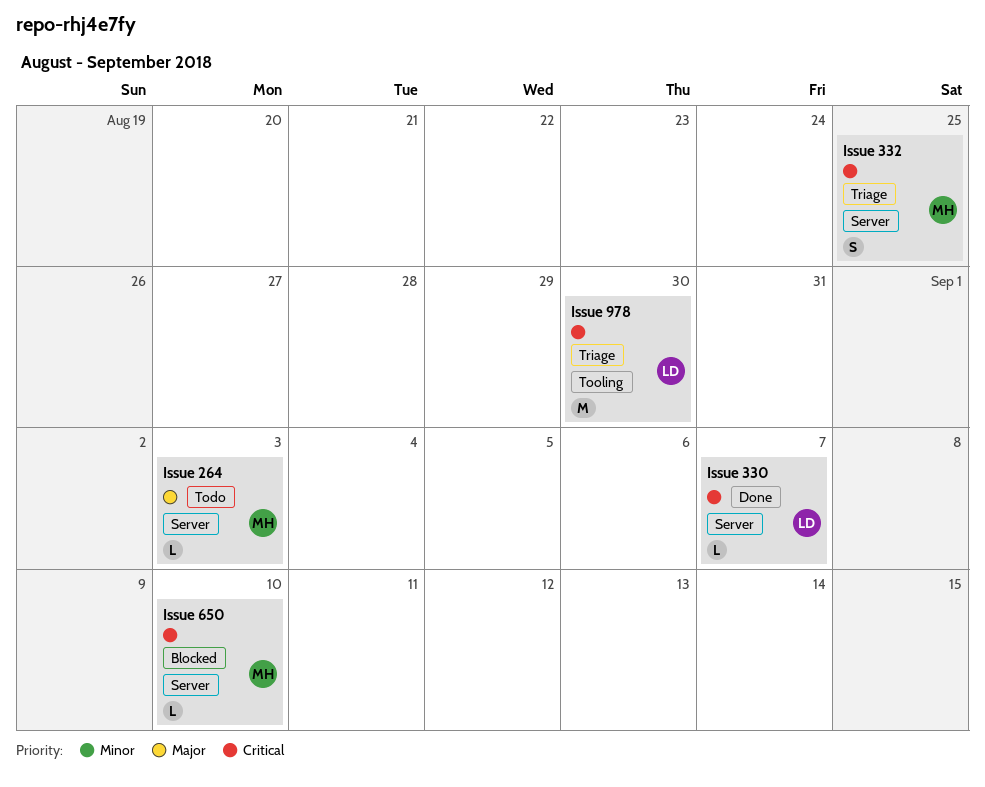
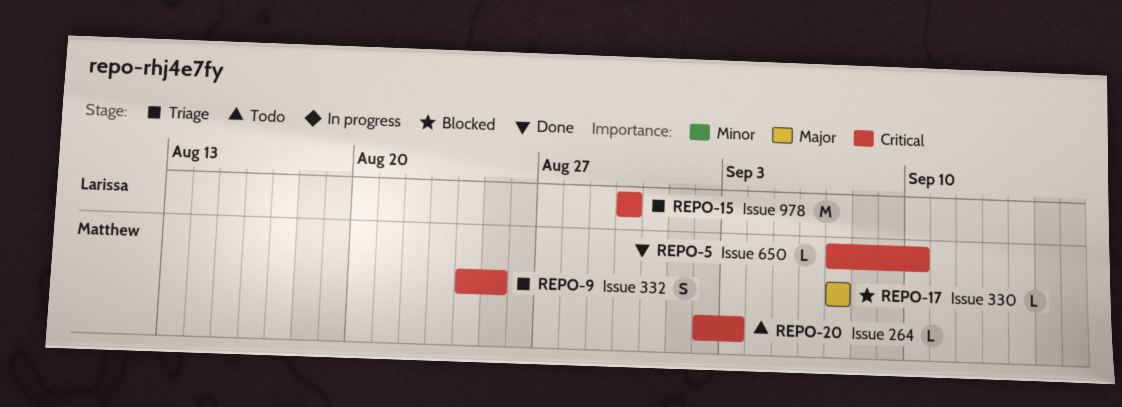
Issue 264, priority: Major -> Critical
Issue 330, status: Done -> Blocked
Issue 330, owner: Larissa -> Matthew
Issue 330, priority: Critical -> Major
Issue 650, status: Blocked -> Done

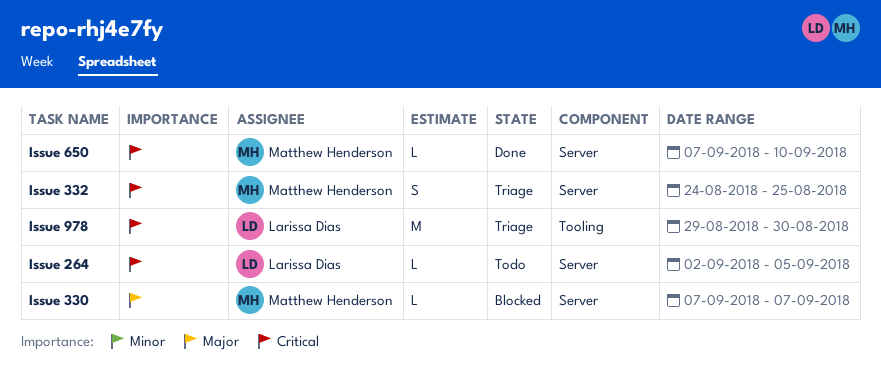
Issue 264, owner: Matthew Henderson -> Larissa Dias
Issue 264, due: Sep 3 -> Sep 5
Issue 978, start: Aug 30 -> Aug 29

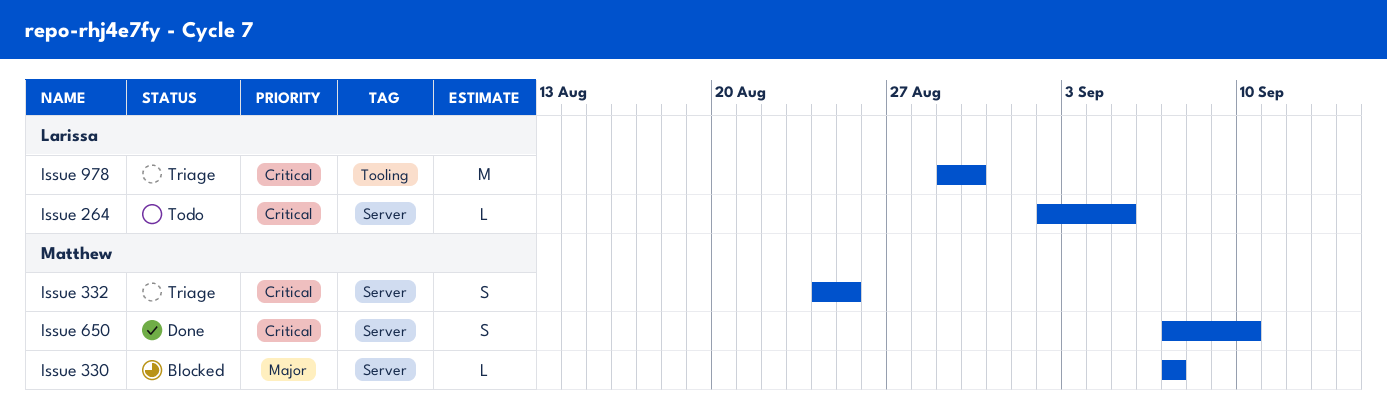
Issue 650, estimate: L -> S

